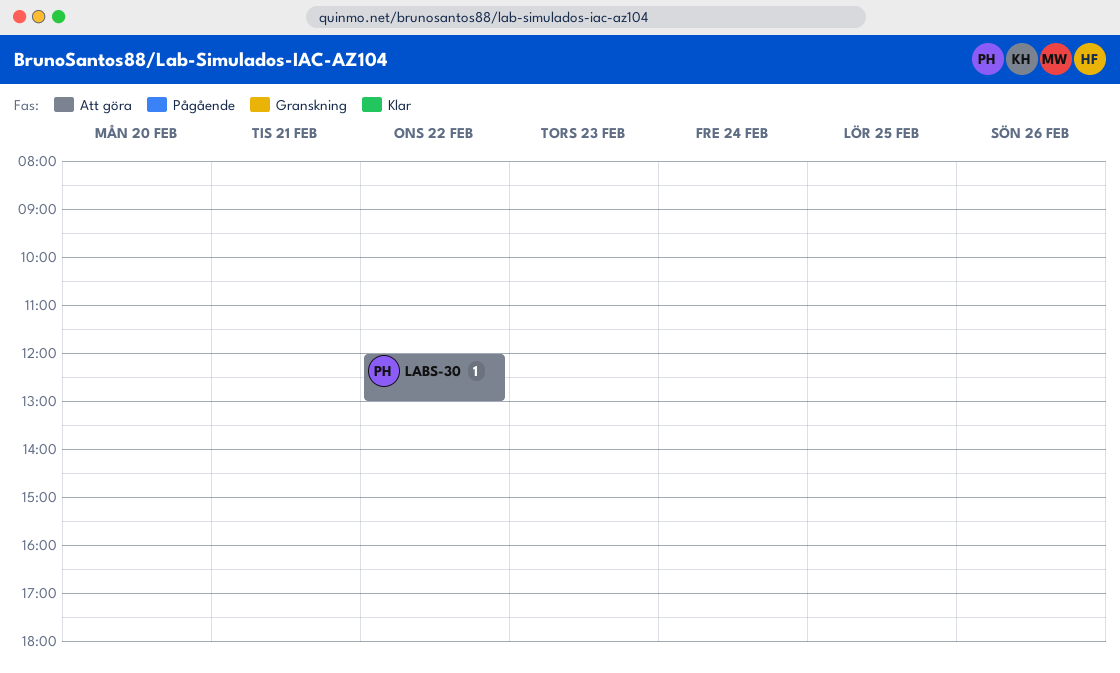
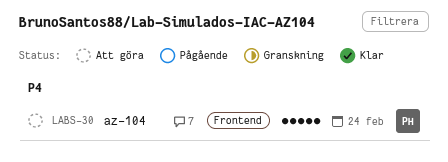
LABS-30, estimate: 1 -> 5
LABS-30, day: Feb 22 -> Feb 24

